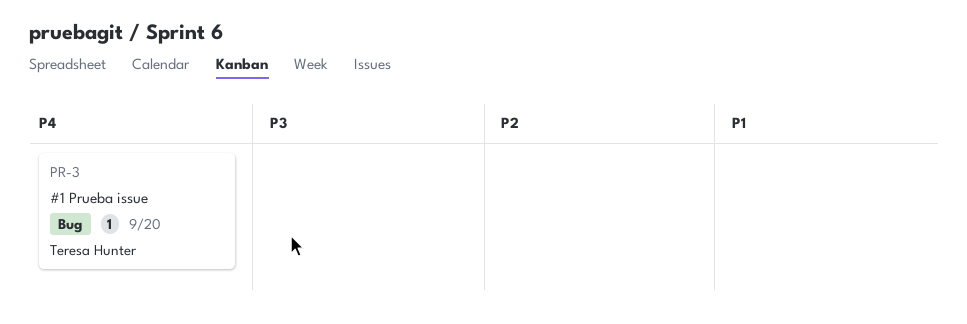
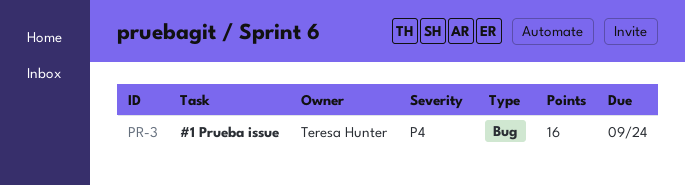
PR-3, estimate: 1 -> 16
PR-3, due: Sep 20 -> Sep 24

